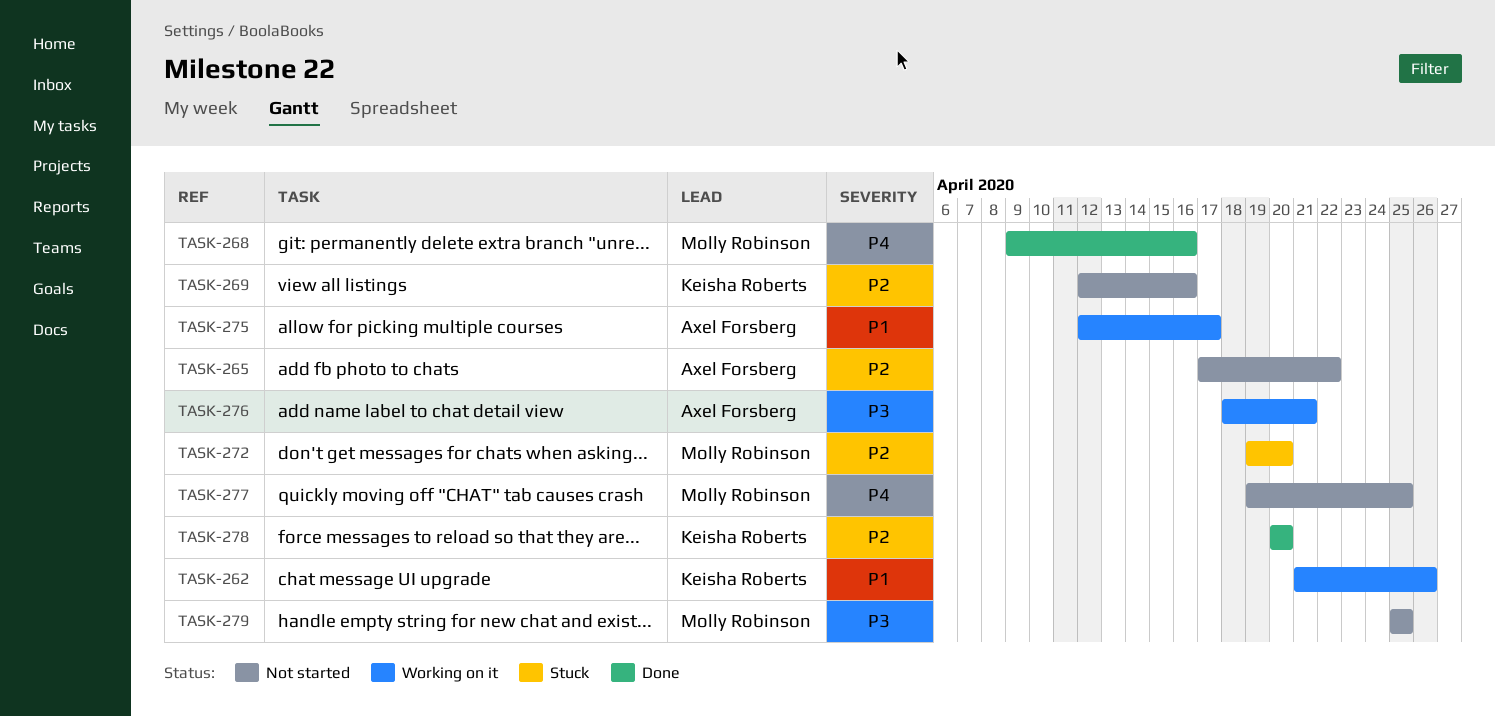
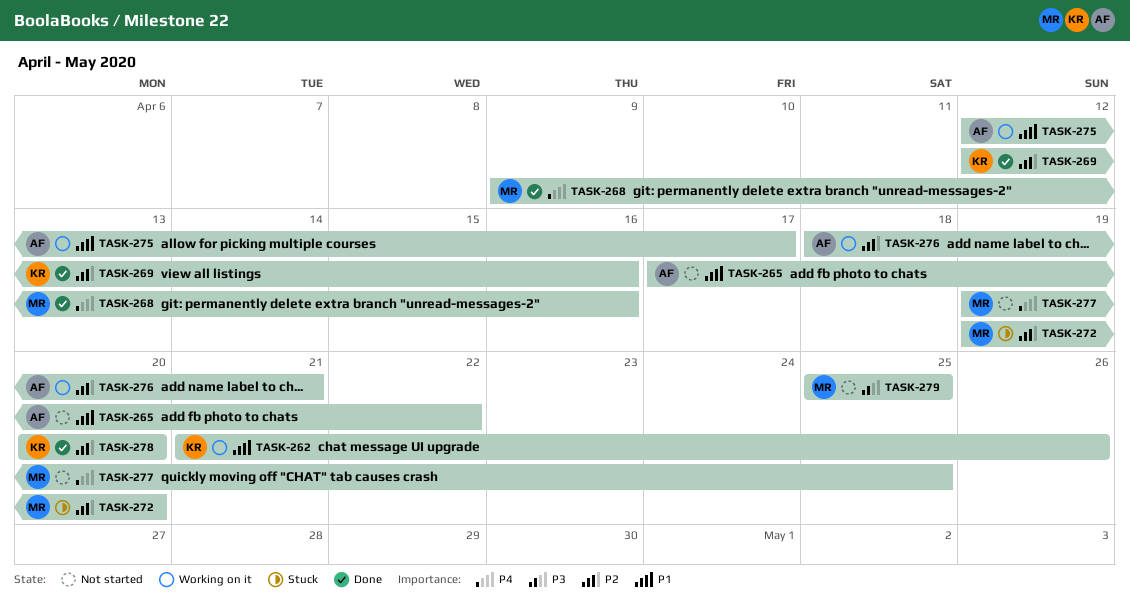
TASK-265, priority: P2 -> P1
TASK-269, status: Not started -> Done
TASK-276, priority: P3 -> P2

